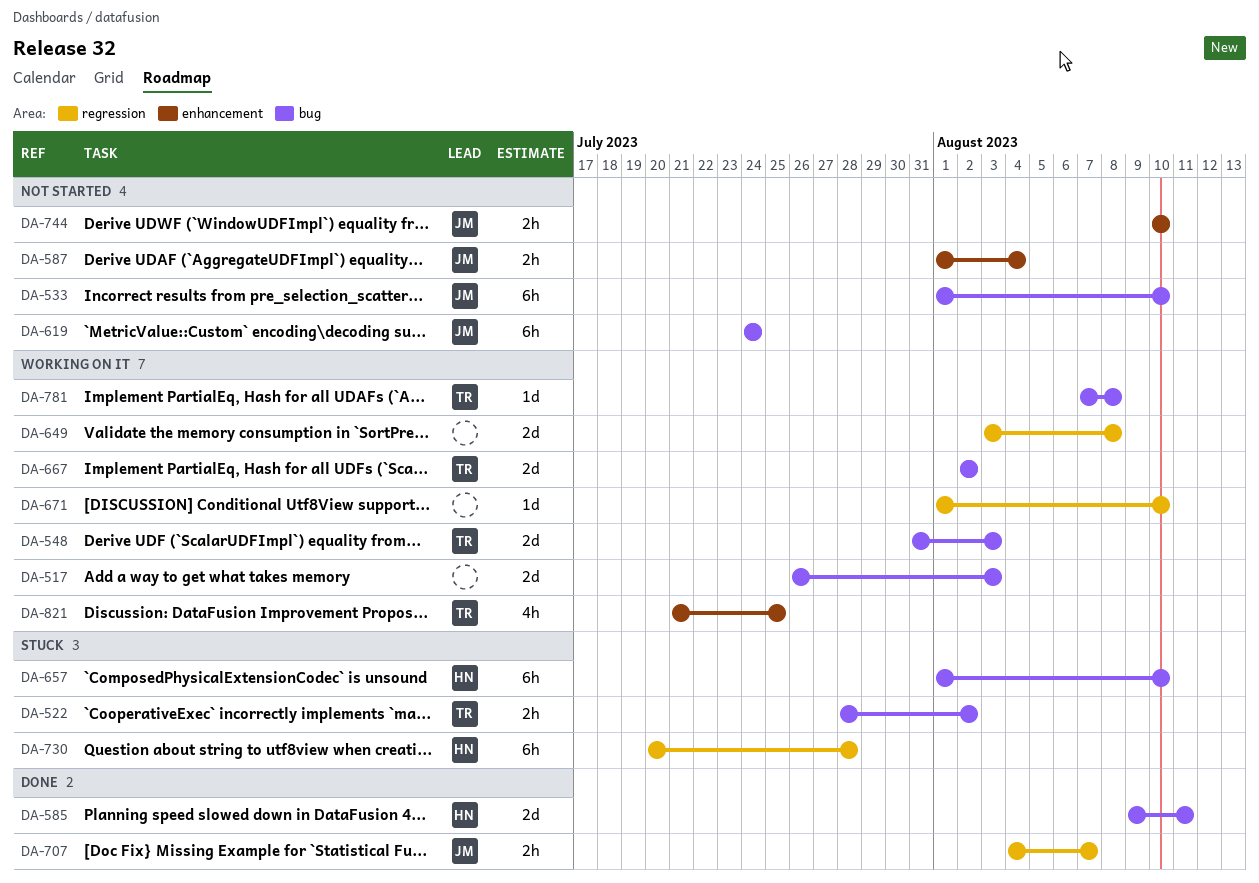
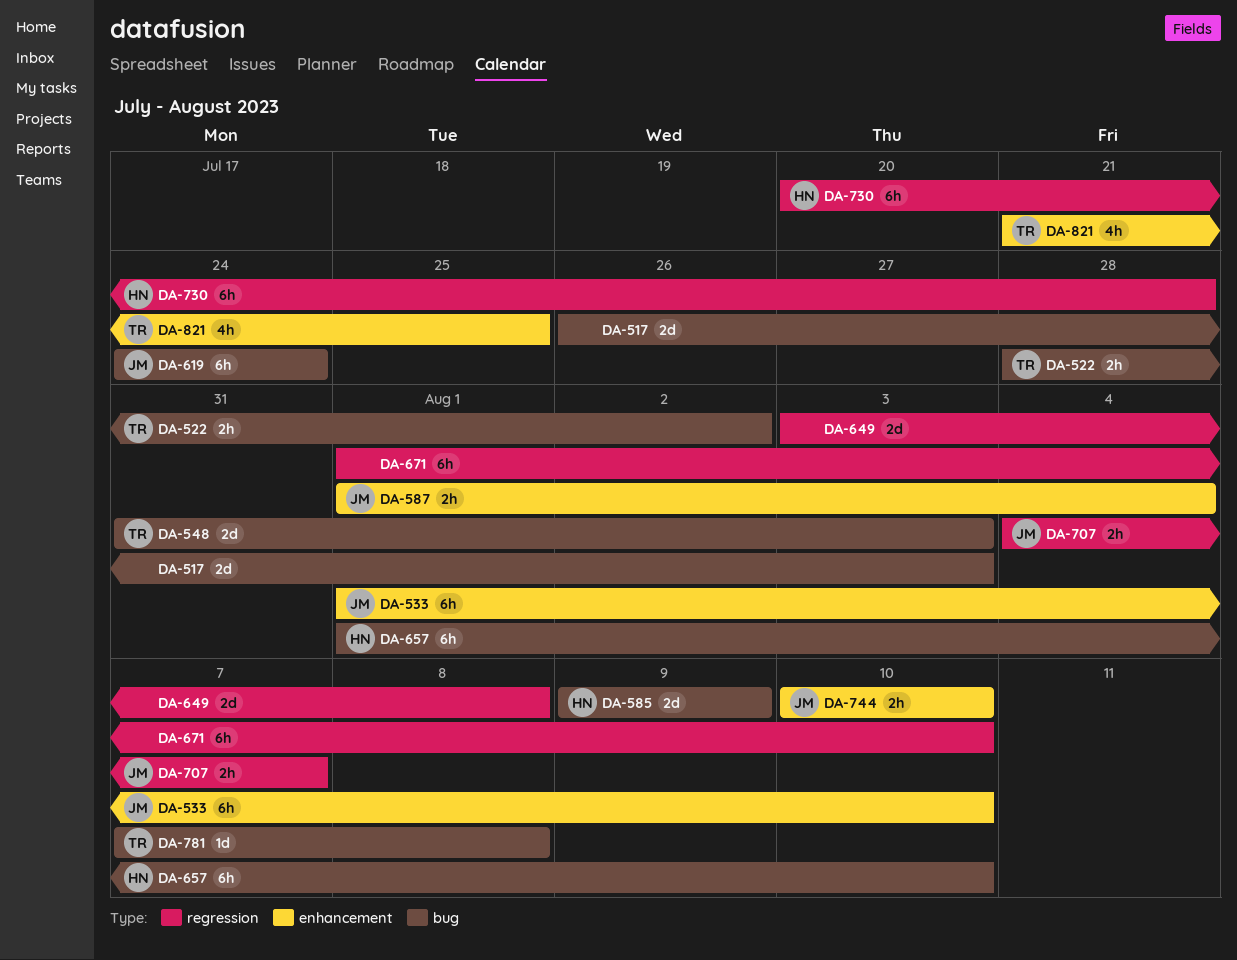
DA-533, label: bug -> enhancement
DA-585, due: Aug 11 -> Aug 9
DA-667: present -> none
DA-671, estimate: 1d -> 6h

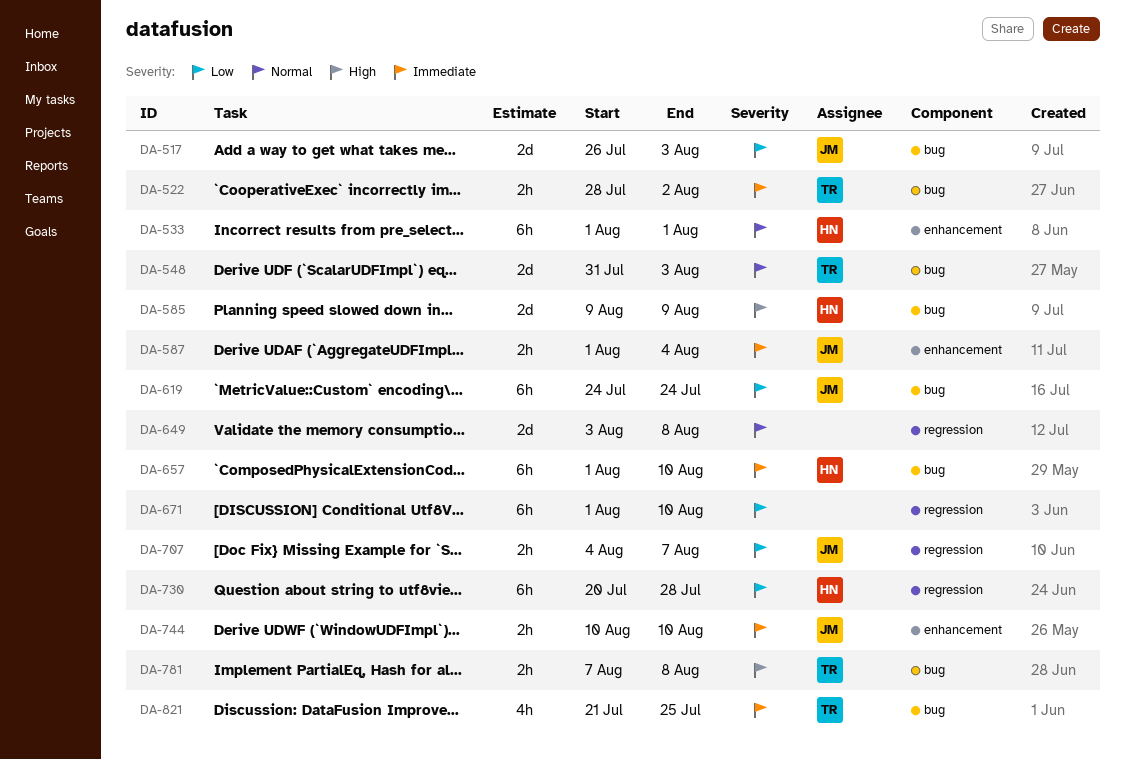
DA-517, owner: none -> JM
DA-533, owner: JM -> HN
DA-533, due: Aug 10 -> Aug 1
DA-781, estimate: 1d -> 2h
DA-821, label: enhancement -> bug

